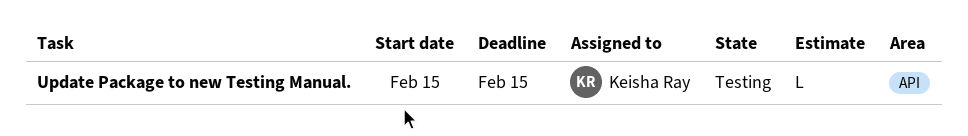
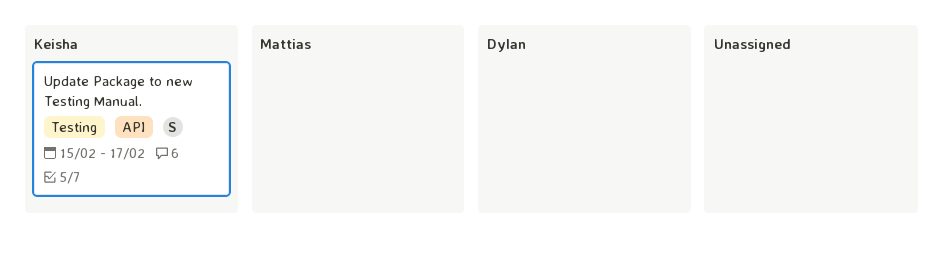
Update Package to new Testing Manual., estimate: L -> S
Update Package to new Testing Manual., due: Feb 15 -> Feb 17

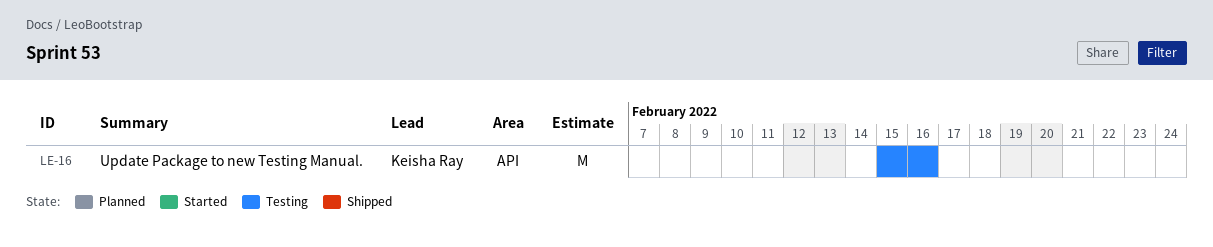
Update Package to new Testing Manual., estimate: S -> M
Update Package to new Testing Manual., due: Feb 17 -> Feb 16

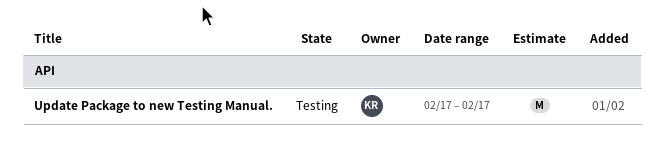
Update Package to new Testing Manual., start: Feb 15 -> Feb 17
Update Package to new Testing Manual., due: Feb 16 -> Feb 17

